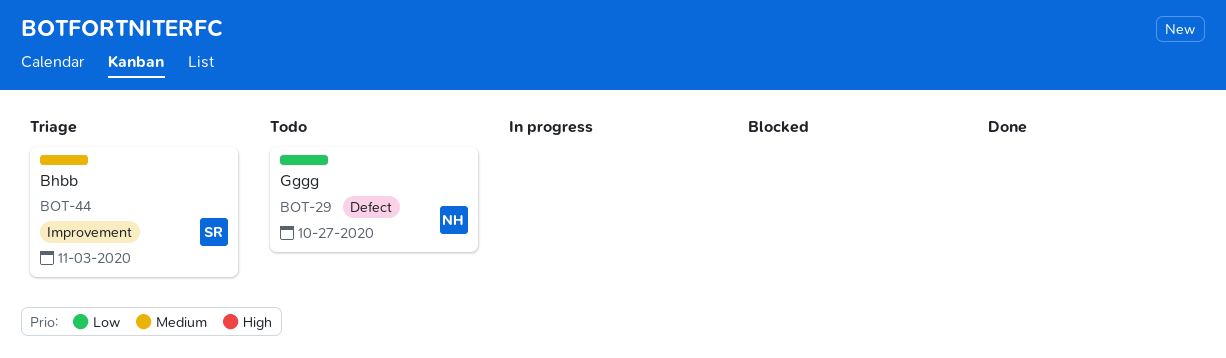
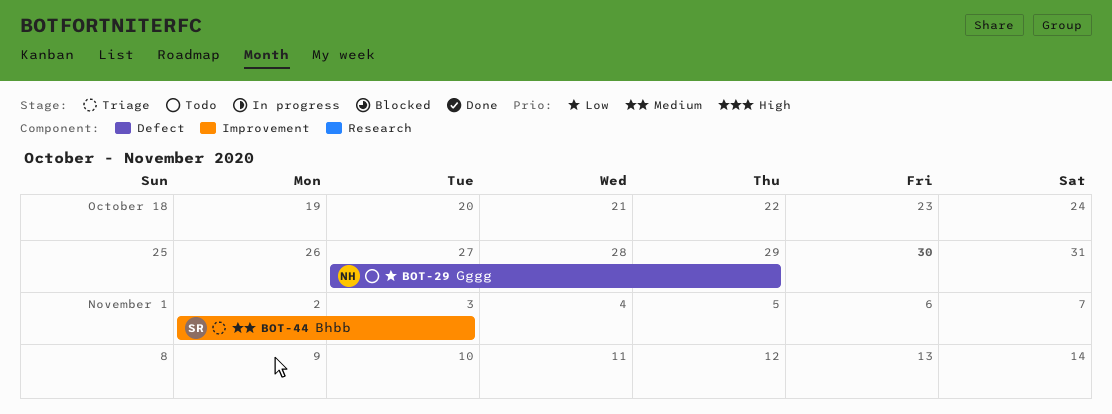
BOT-29, due: Oct 27 -> Oct 29

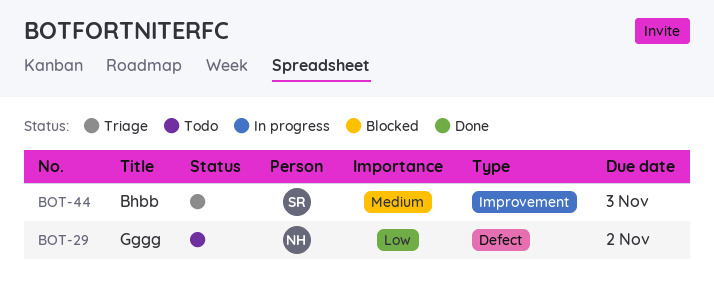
BOT-29, due: Oct 29 -> Nov 2

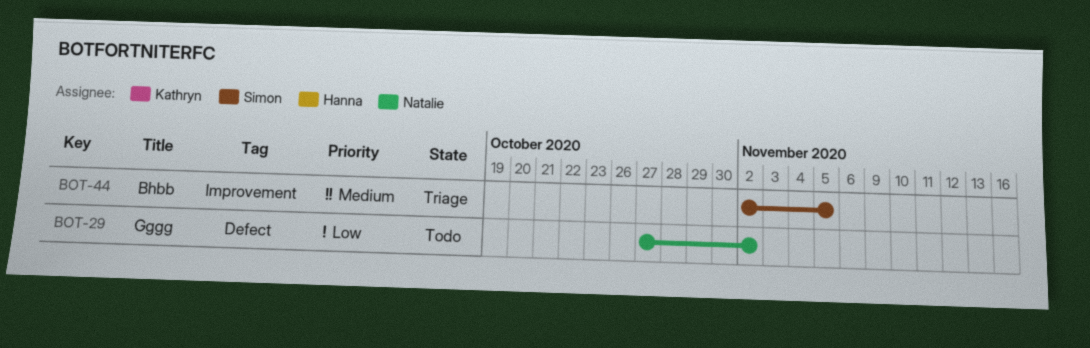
BOT-44, due: Nov 3 -> Nov 5

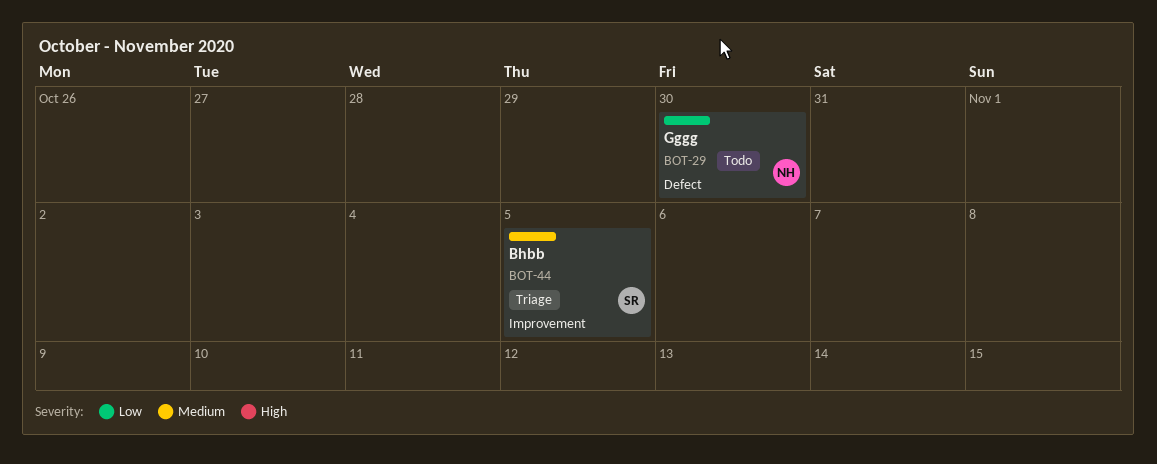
BOT-29, due: Nov 2 -> Oct 30

